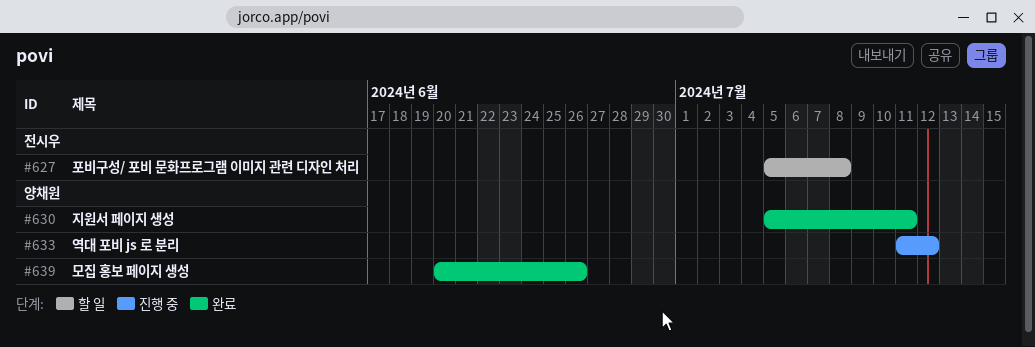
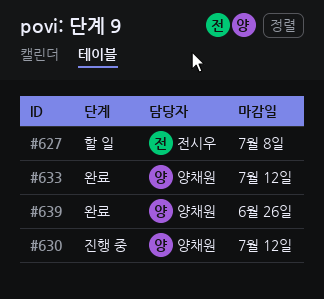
#630, status: 완료 -> 진행 중
#630, due: Jul 11 -> Jul 12
#633, status: 진행 중 -> 완료

